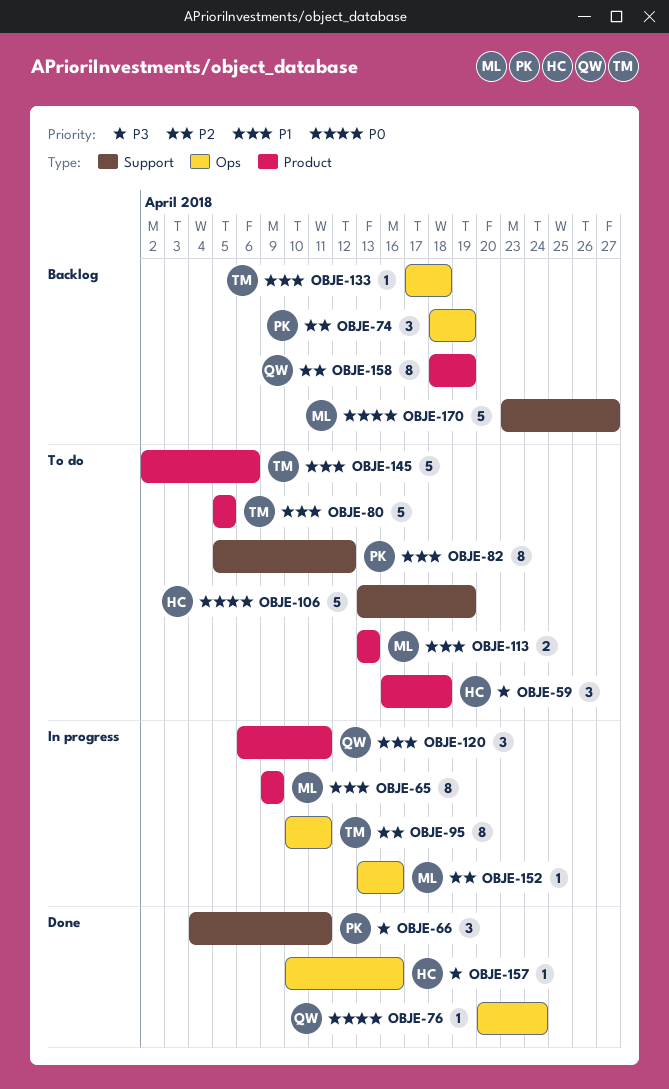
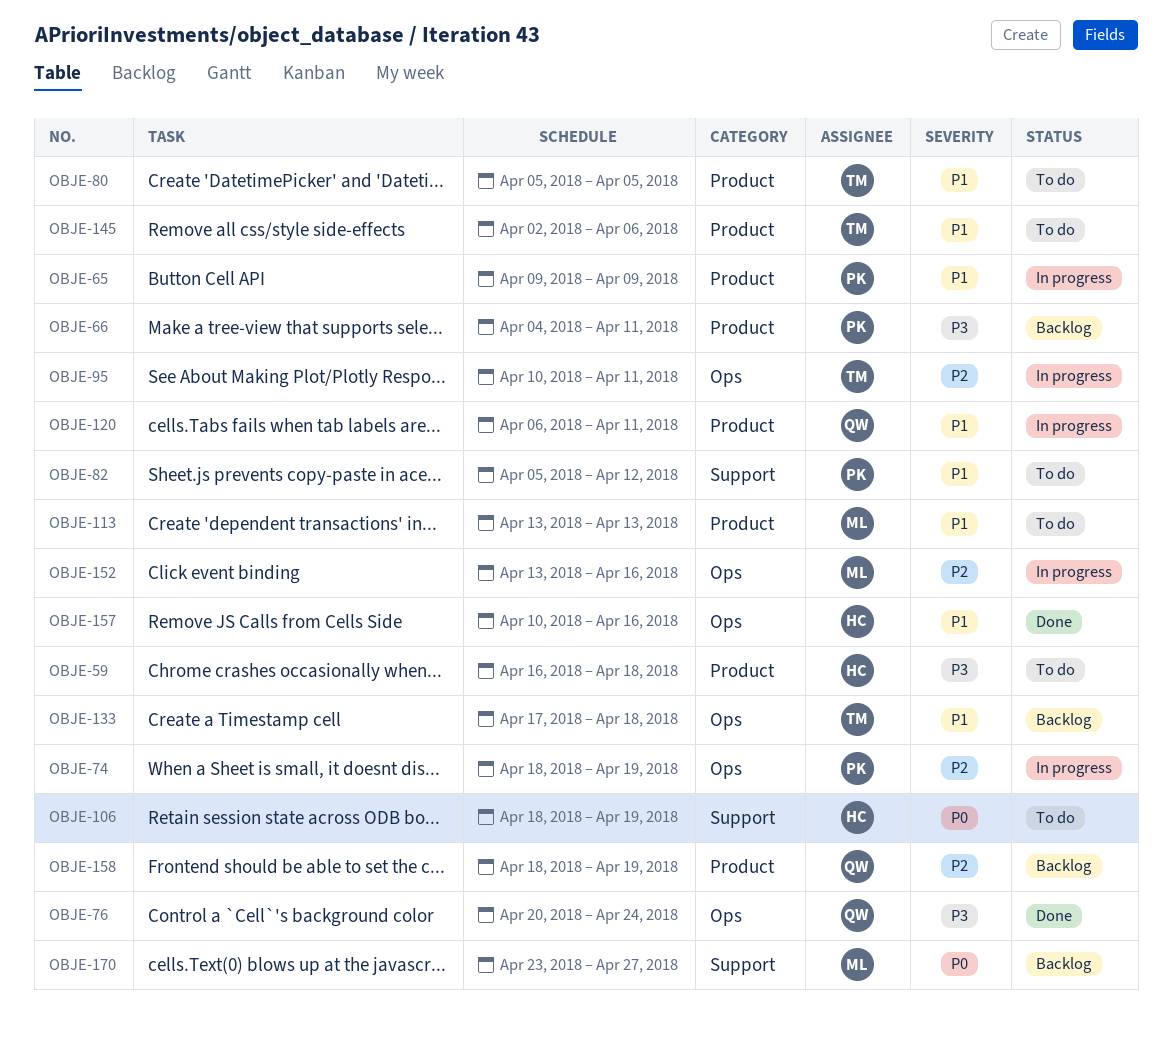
OBJE-65, owner: ML -> PK
OBJE-66, status: Done -> Backlog
OBJE-66, label: Support -> Product
OBJE-74, status: Backlog -> In progress
OBJE-76, priority: P0 -> P3
OBJE-106, start: Apr 13 -> Apr 18
OBJE-157, priority: P3 -> P1

